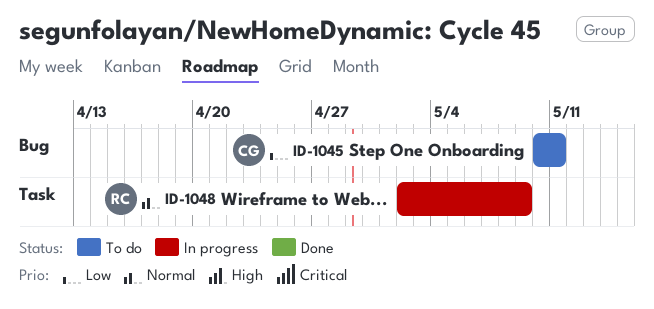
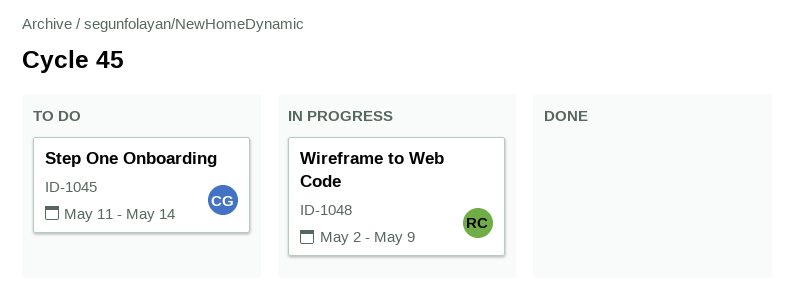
ID-1045, start: May 10 -> May 11
ID-1045, due: May 11 -> May 14

